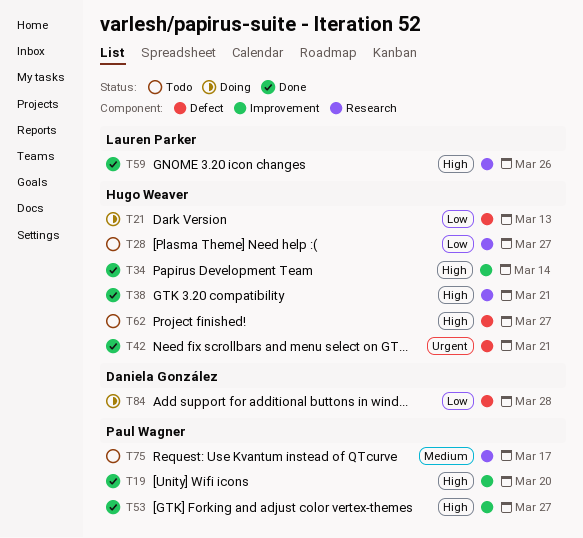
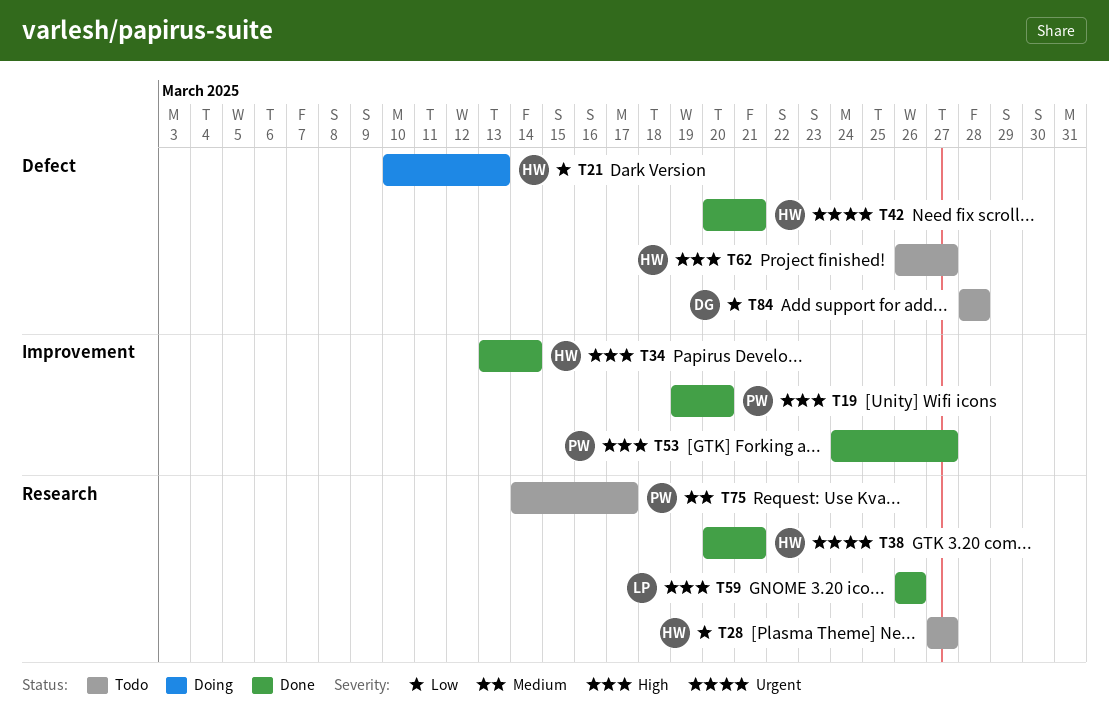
T38, priority: High -> Urgent
T84, status: Doing -> Todo

